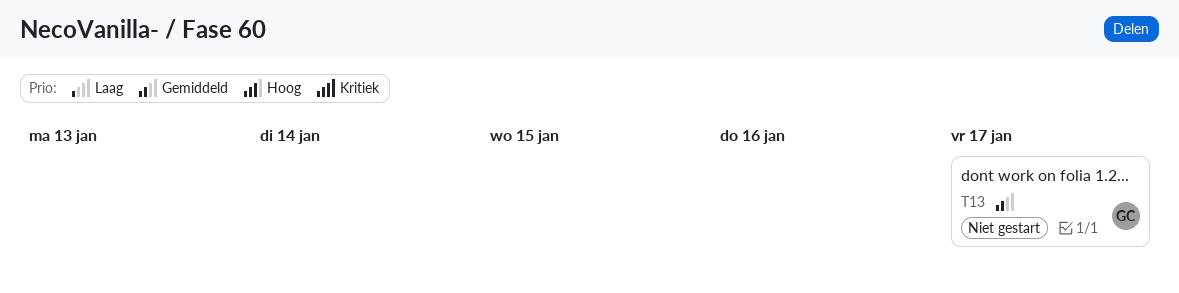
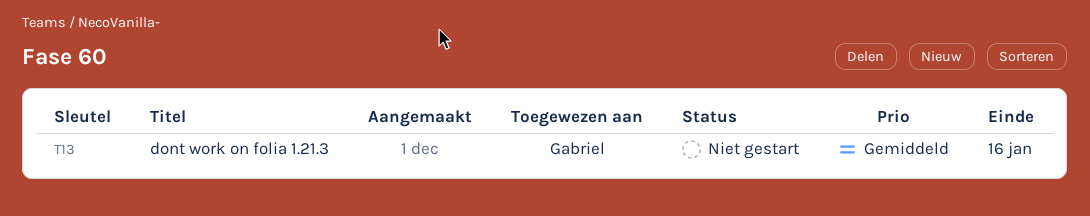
T13, due: Jan 17 -> Jan 16

